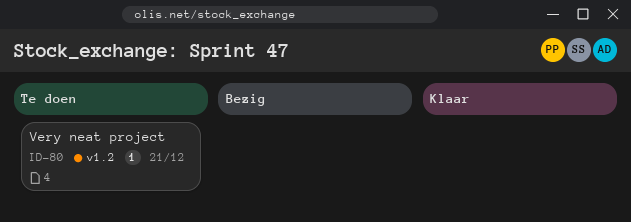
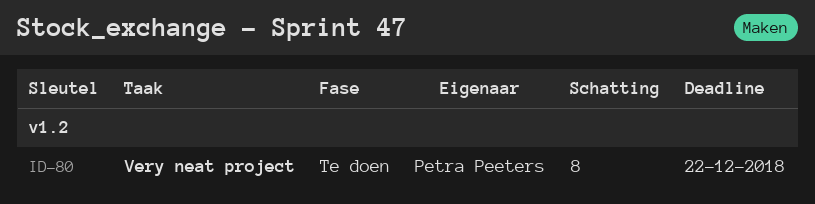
ID-80, estimate: 1 -> 8
ID-80, due: Dec 21 -> Dec 22

